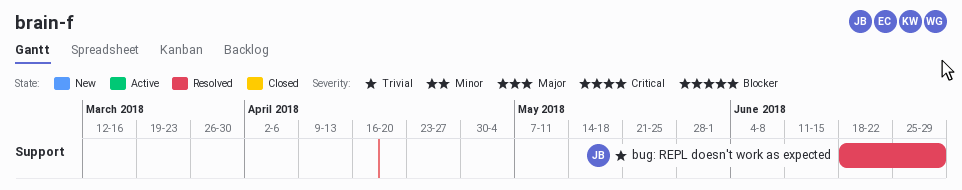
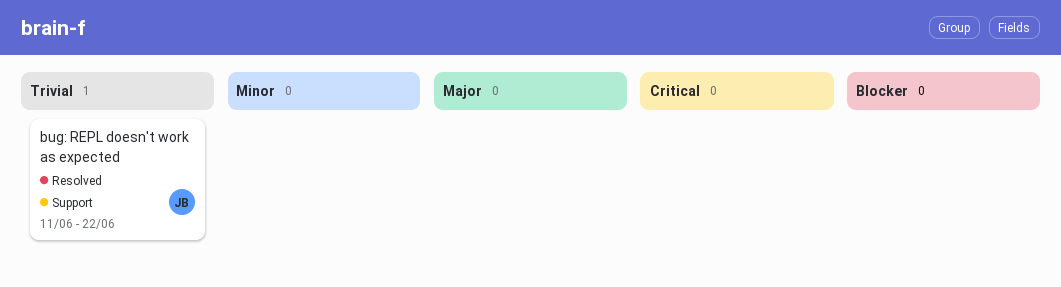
bug: REPL doesn't work as expected, start: Jun 18 -> Jun 11
bug: REPL doesn't work as expected, due: Jun 29 -> Jun 22

